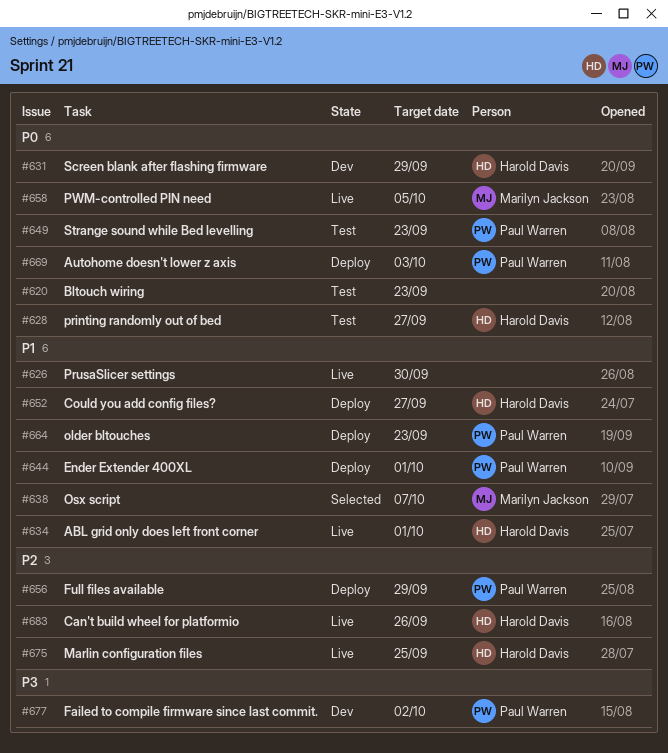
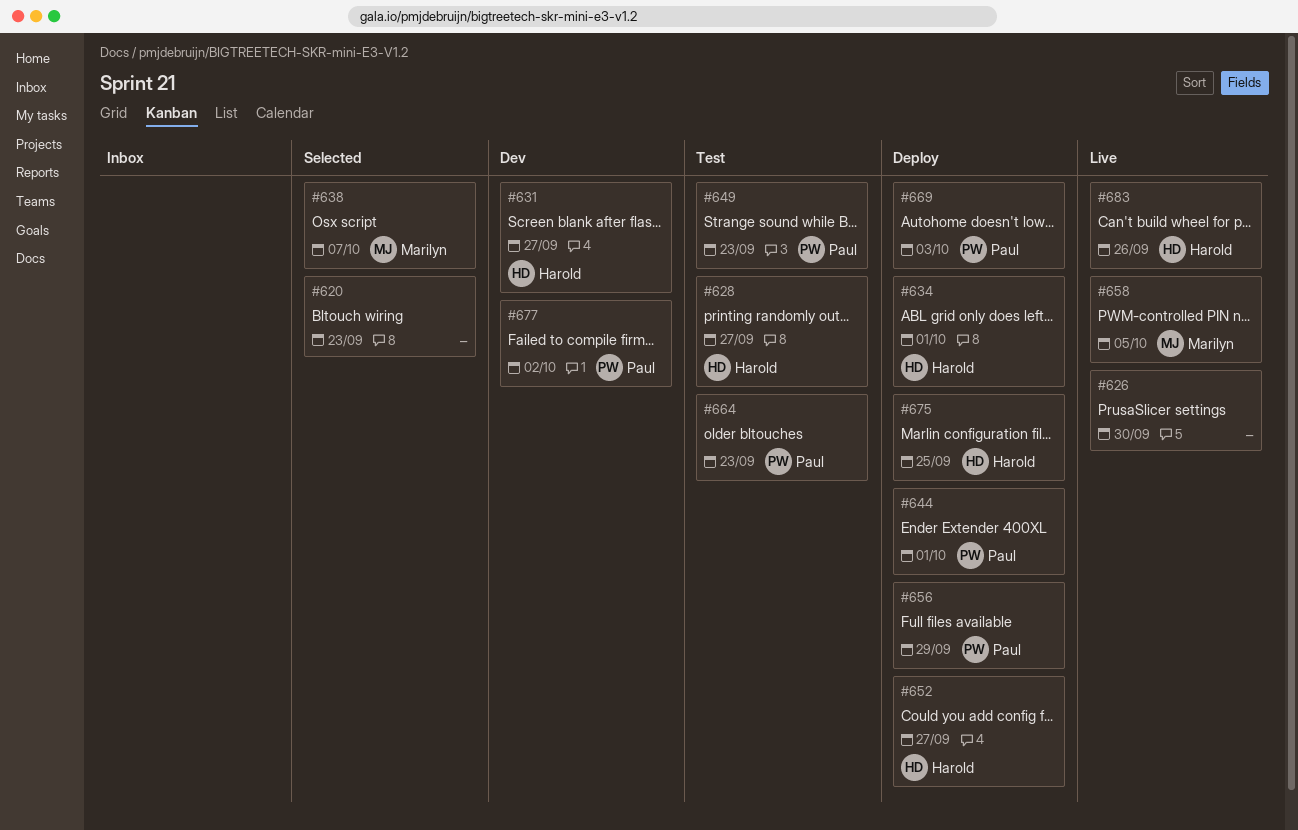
#620, status: Test -> Selected
#631, due: Sep 29 -> Sep 27
#634, status: Live -> Deploy
#664, status: Deploy -> Test
#675, status: Live -> Deploy

